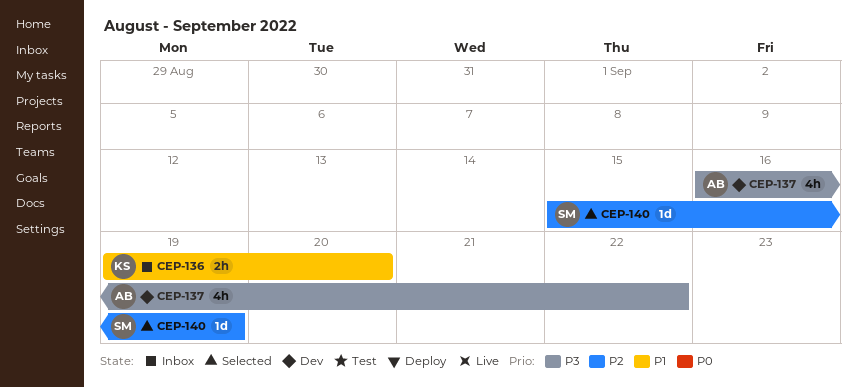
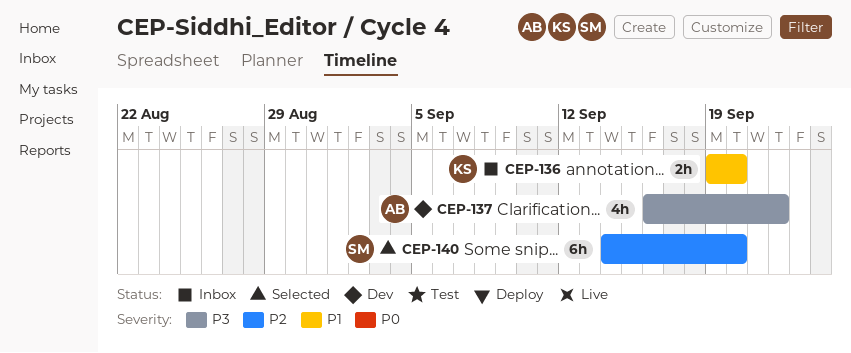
CEP-140, estimate: 1d -> 6h
CEP-140, start: Sep 15 -> Sep 14
CEP-140, due: Sep 19 -> Sep 20

